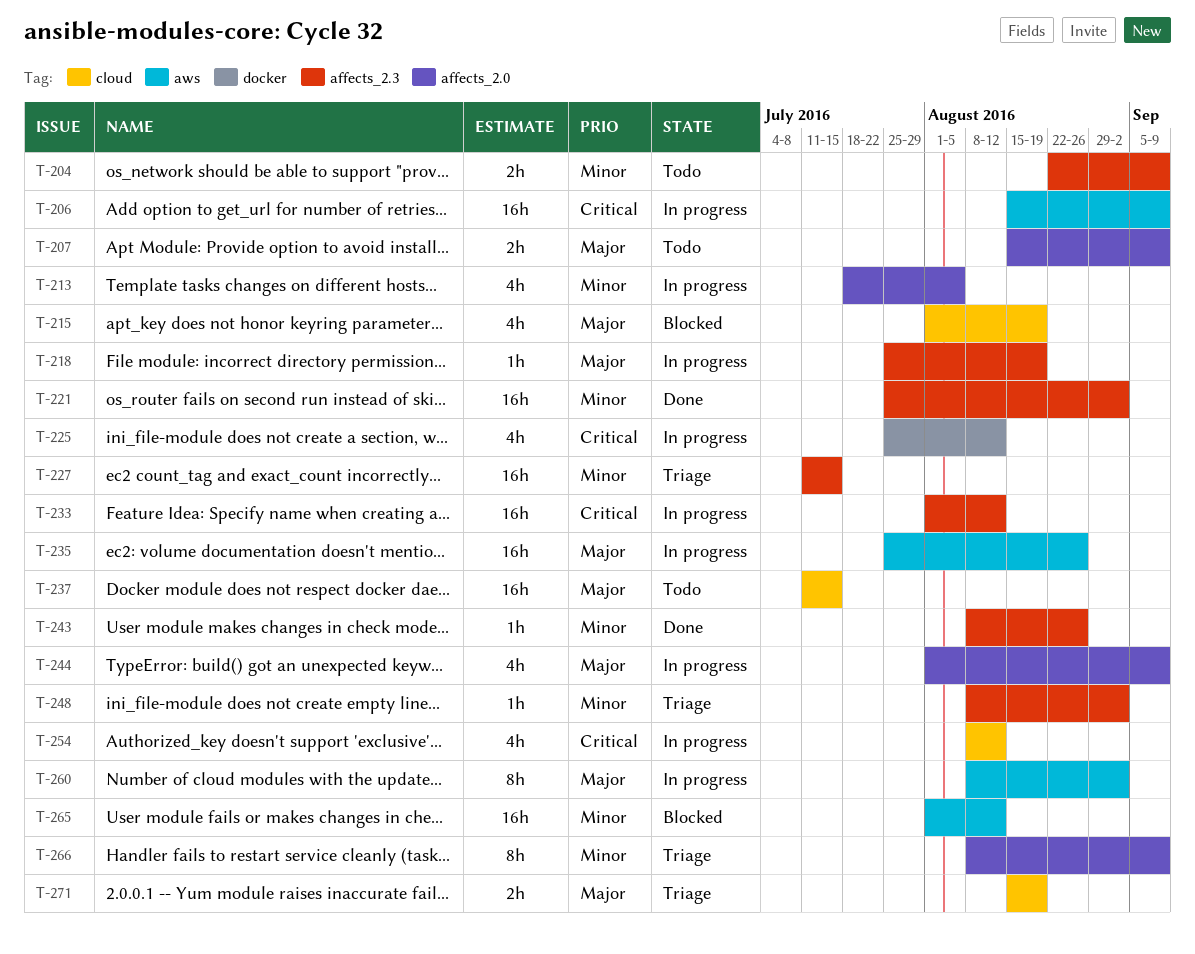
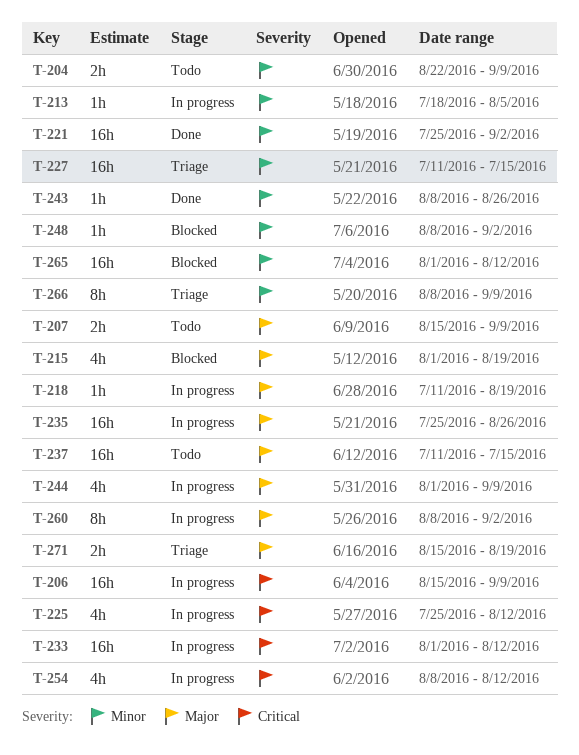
T-213, estimate: 4h -> 1h
T-218, start: Jul 25 -> Jul 11
T-248, status: Triage -> Blocked

